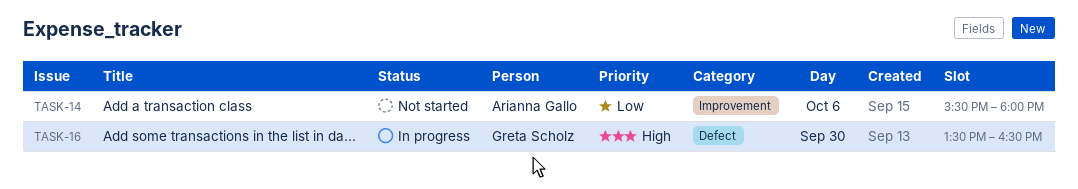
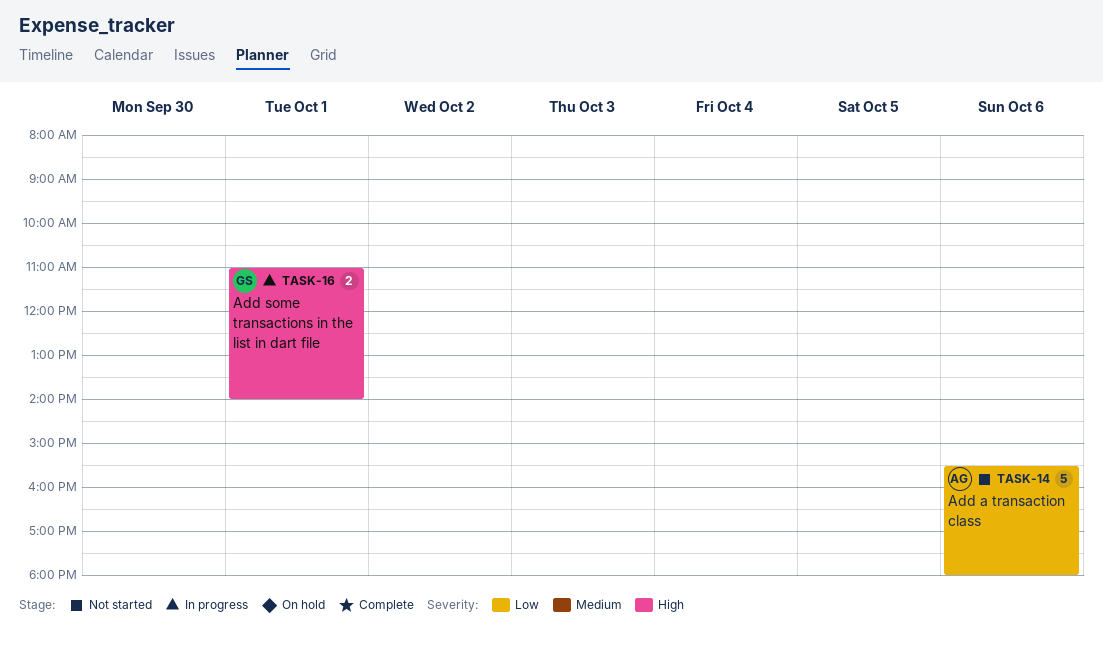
TASK-16, day: Sep 30 -> Oct 1
TASK-16, begins: 13:30 -> 11:00
TASK-16, ends: 16:30 -> 14:00

